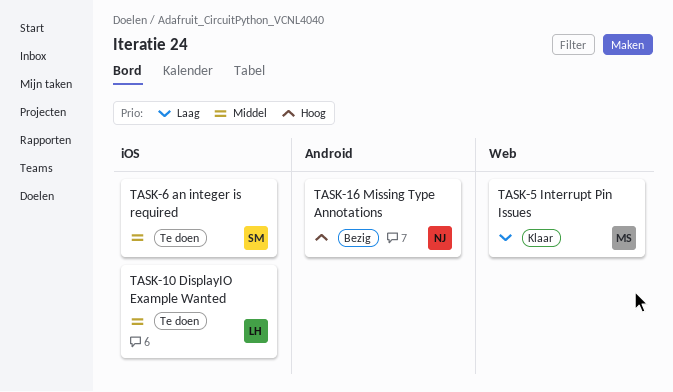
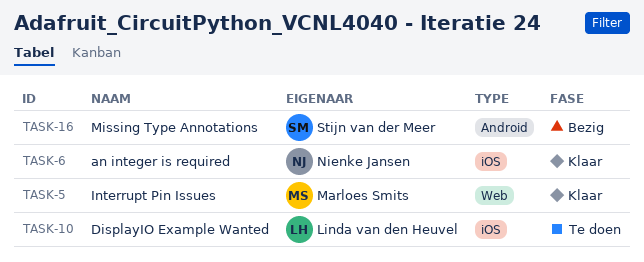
TASK-6, status: Te doen -> Klaar
TASK-6, owner: Stijn van der Meer -> Nienke Jansen
TASK-16, owner: Nienke Jansen -> Stijn van der Meer

